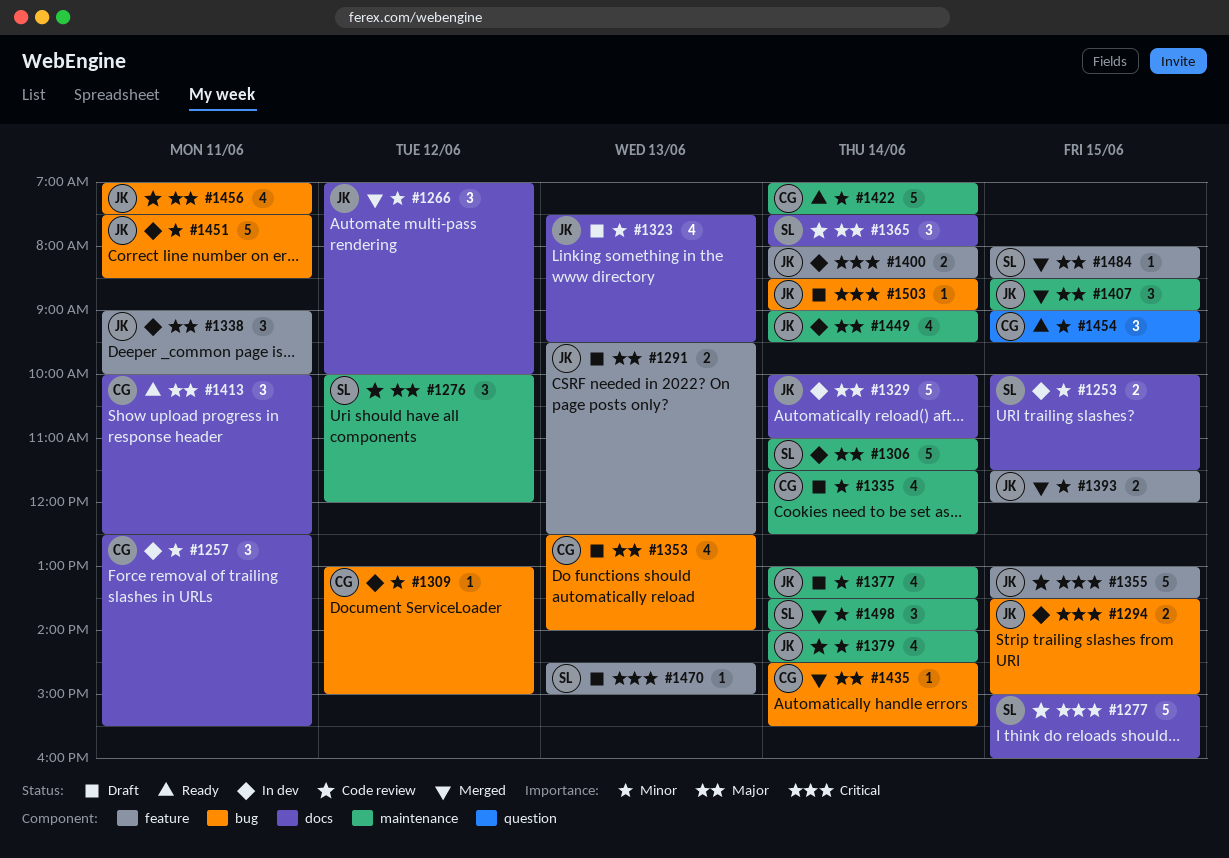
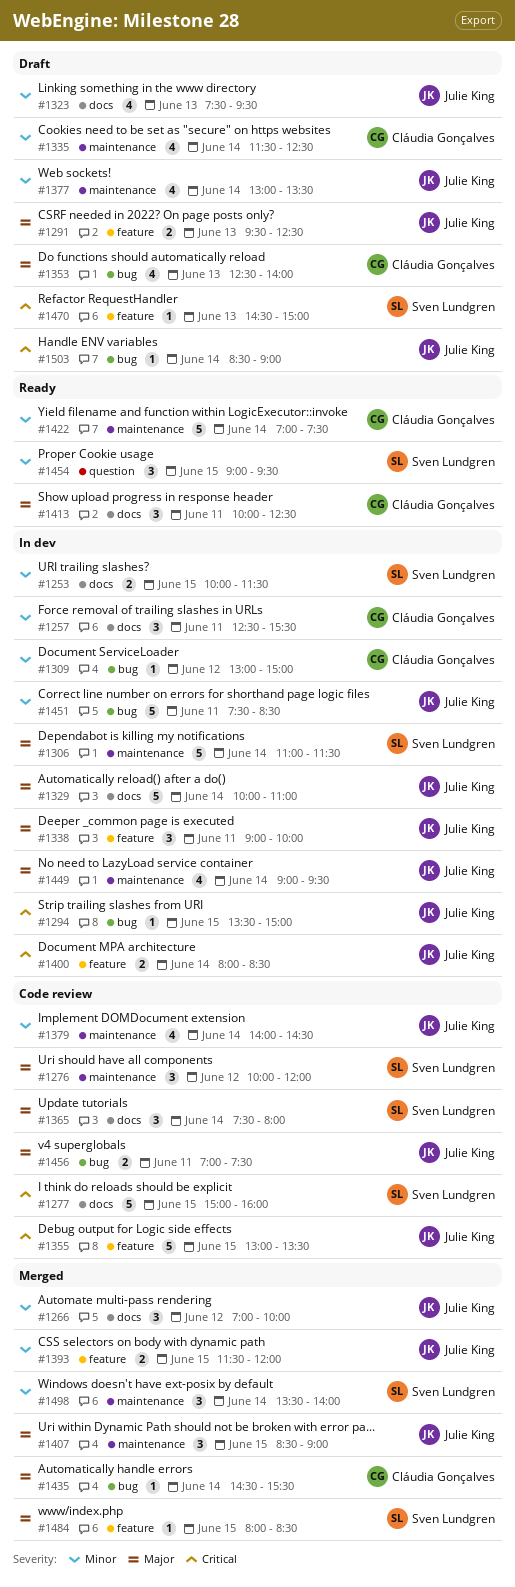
#1294, estimate: 2 -> 1
#1454, owner: Cláudia Gonçalves -> Sven Lundgren
#1456, estimate: 4 -> 2

